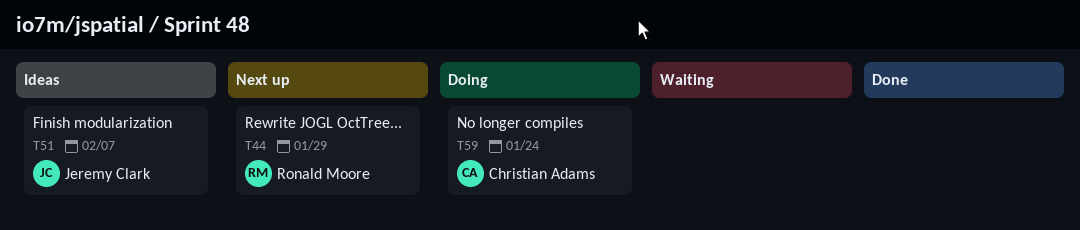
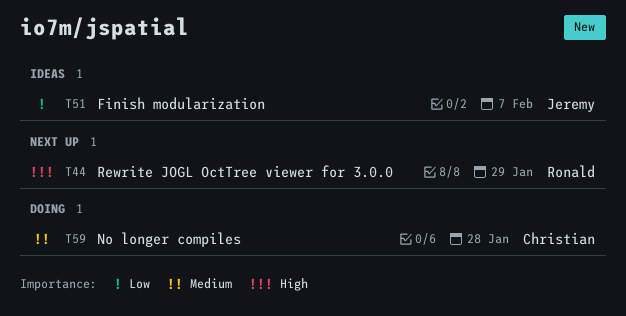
T59, due: Jan 24 -> Jan 28

